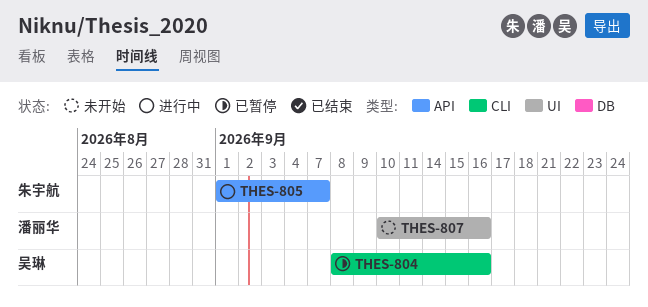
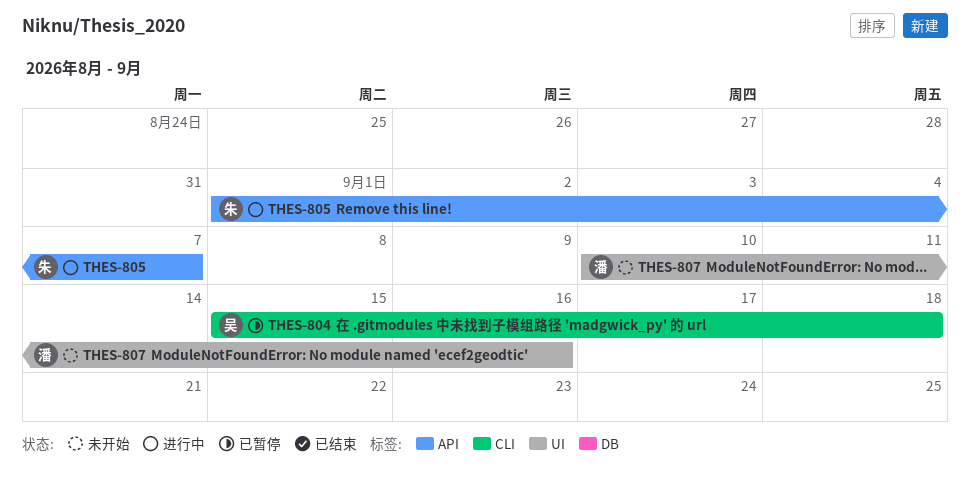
THES-804, start: Sep 8 -> Sep 15
THES-804, due: Sep 16 -> Sep 18

